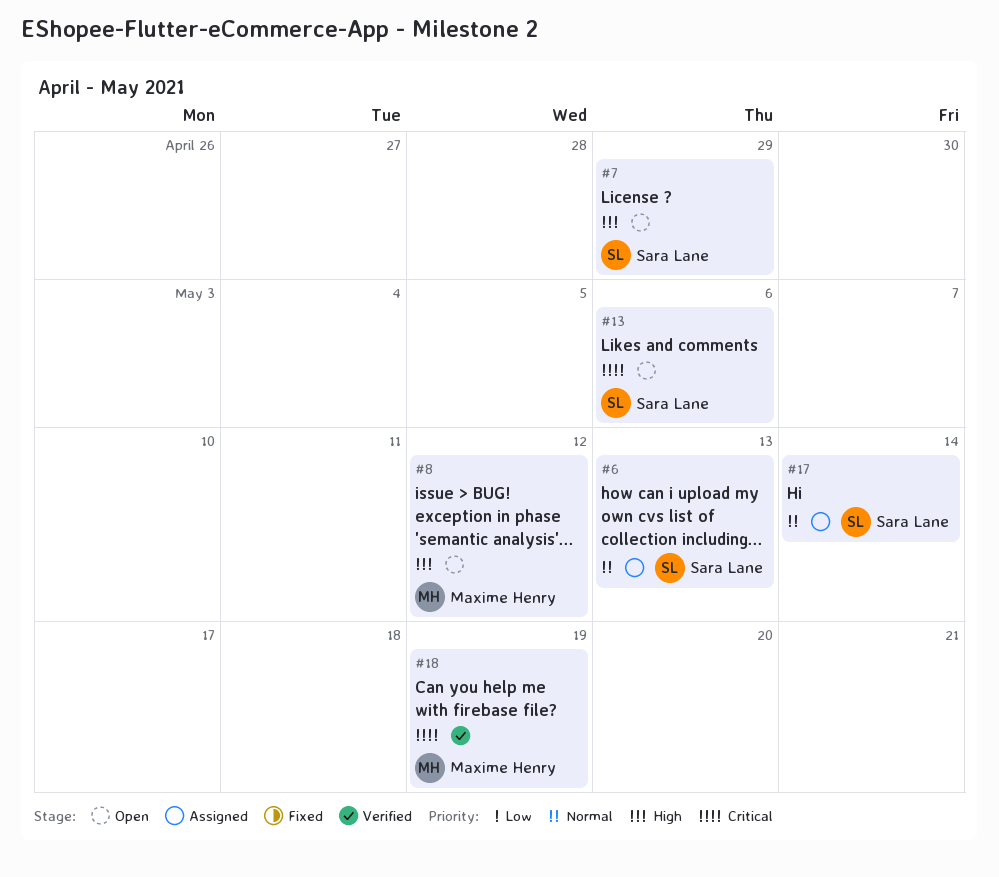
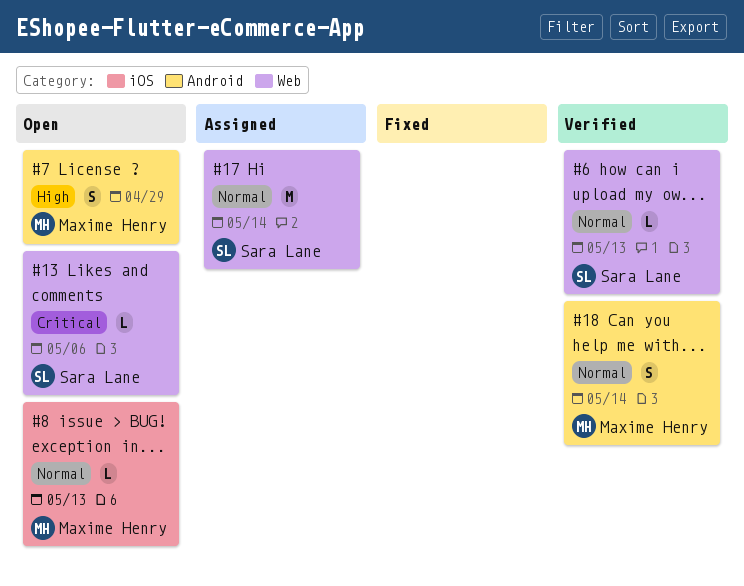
#6, status: Assigned -> Verified
#7, owner: Sara Lane -> Maxime Henry
#8, priority: High -> Normal
#8, due: May 12 -> May 13
#18, priority: Critical -> Normal
#18, due: May 19 -> May 14

